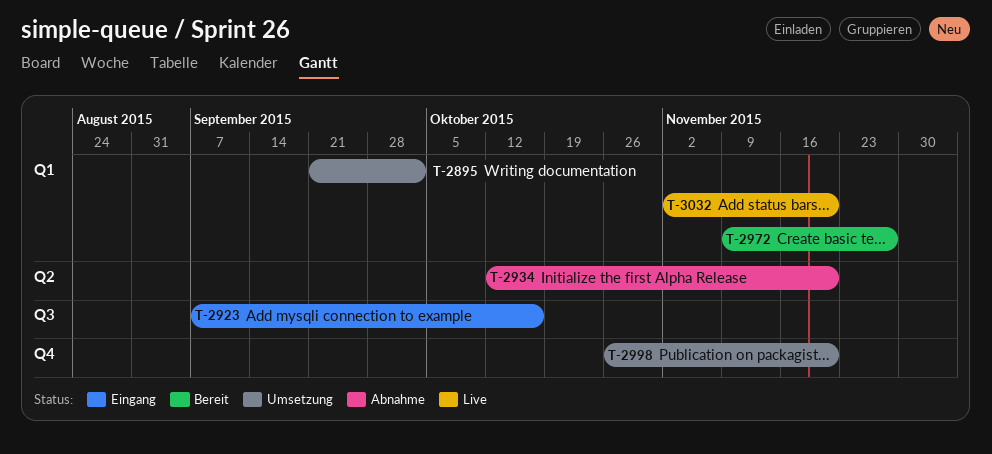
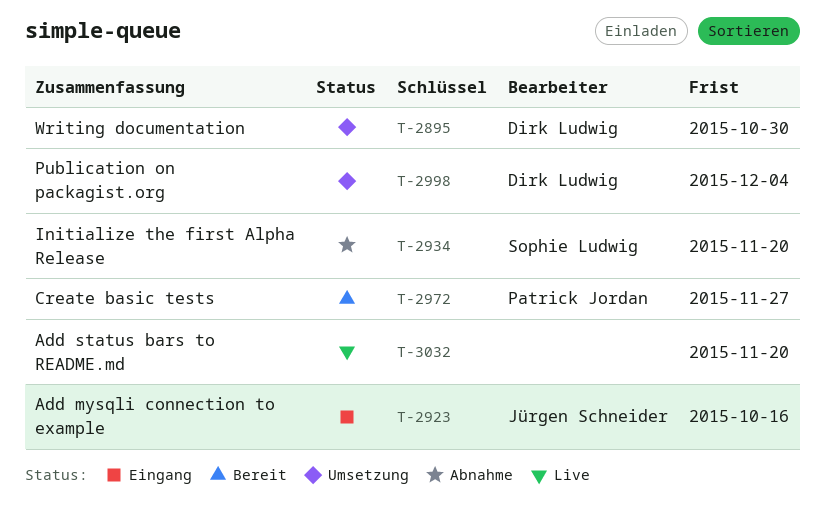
T-2895, due: Oct 2 -> Oct 30
T-2998, due: Nov 20 -> Dec 4

